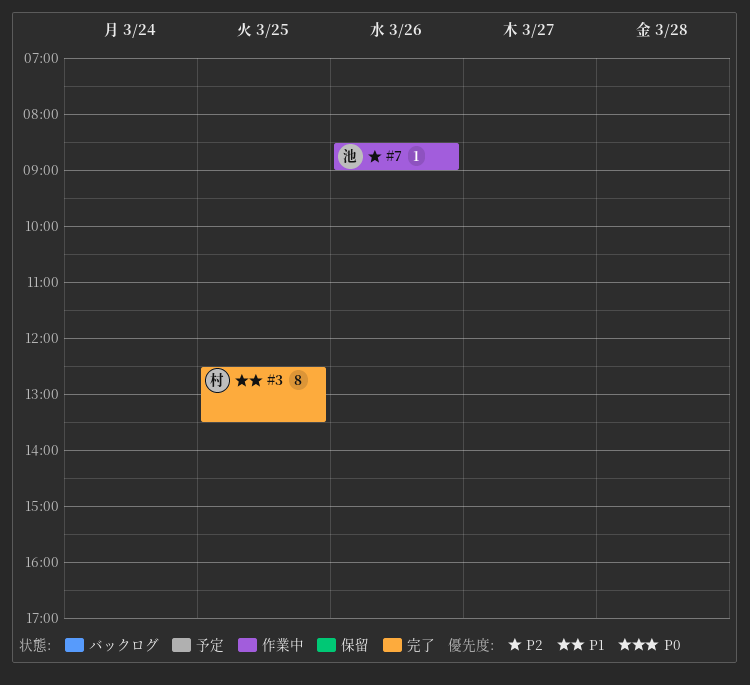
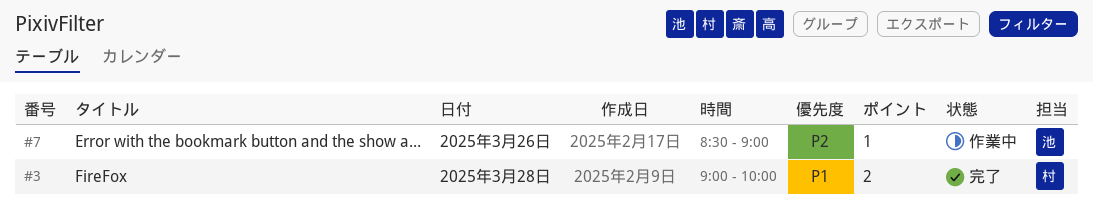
#3, estimate: 8 -> 2
#3, day: Mar 25 -> Mar 28
#3, begins: 12:30 -> 09:00
#3, ends: 13:30 -> 10:00

